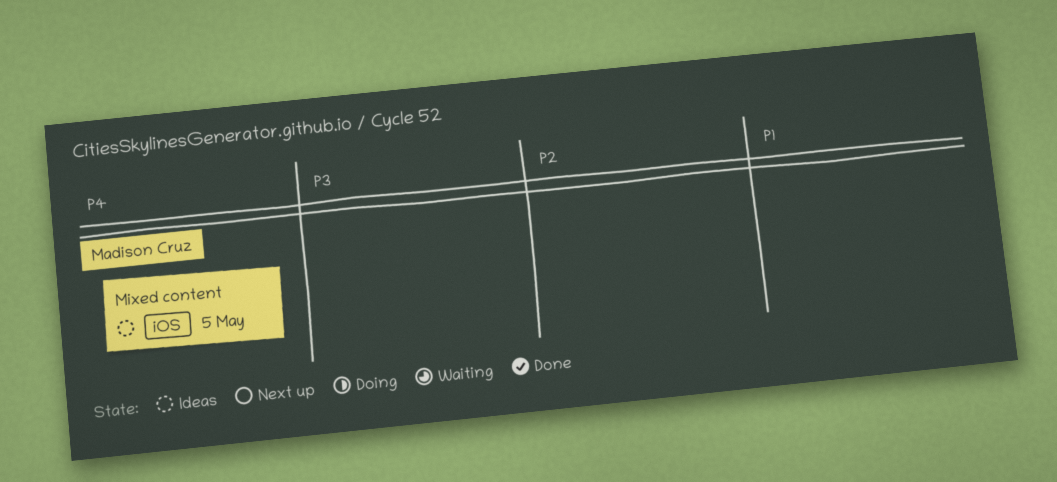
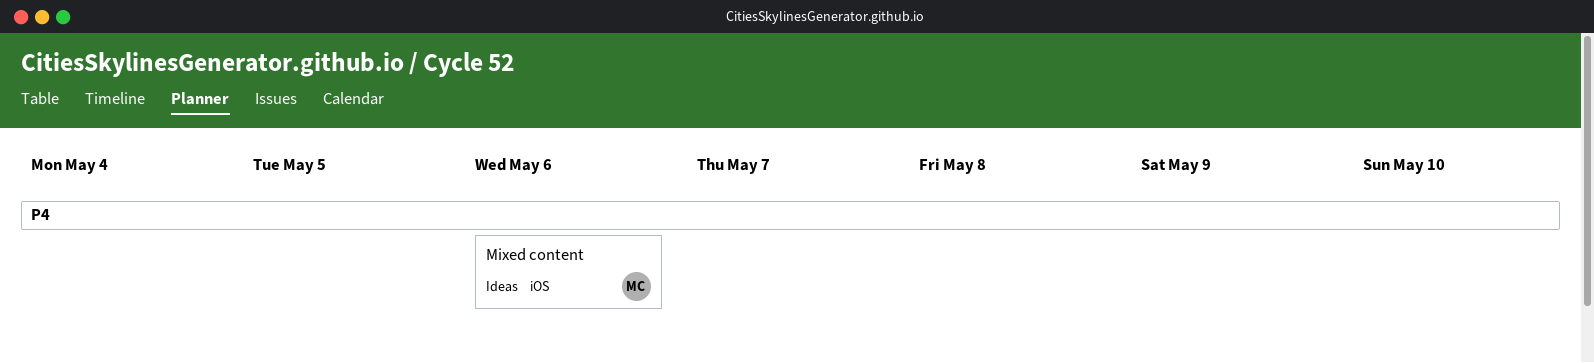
Mixed content, due: May 5 -> May 6

